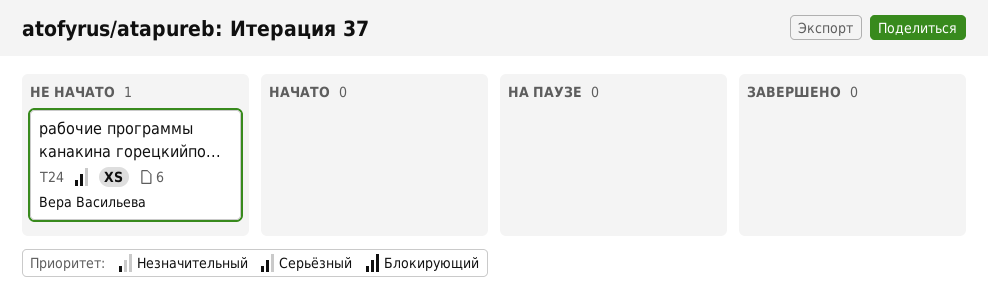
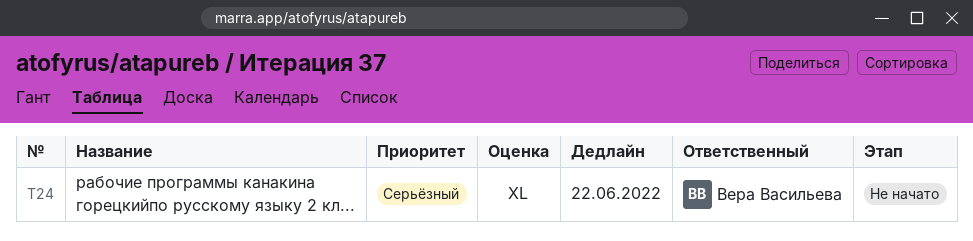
T24, estimate: XS -> XL

